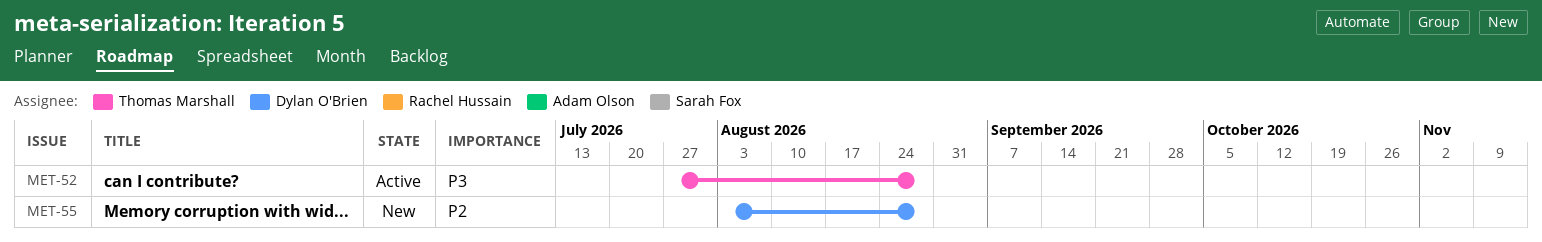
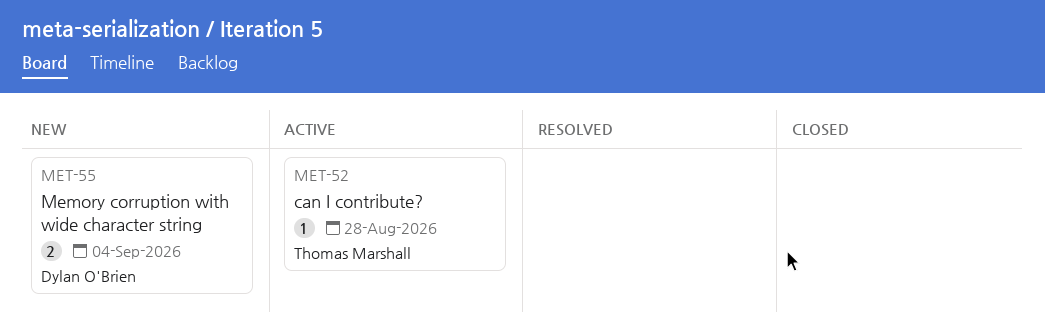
MET-55, due: Aug 28 -> Sep 4

